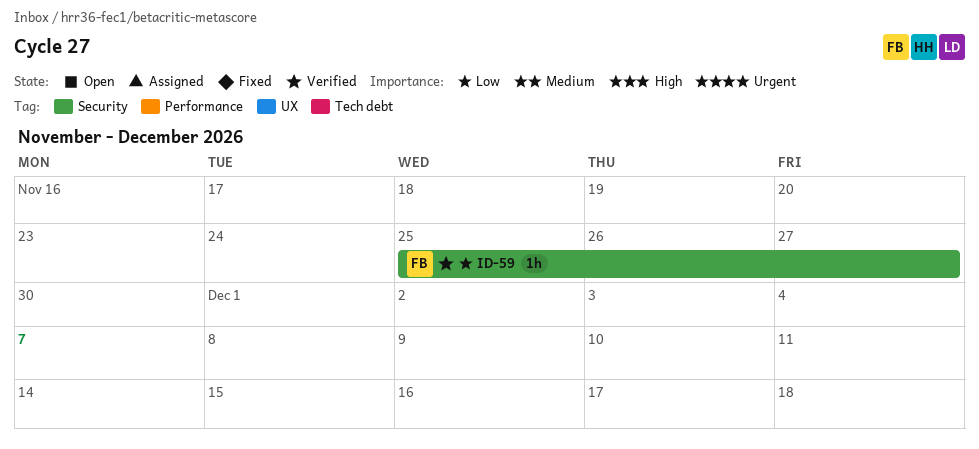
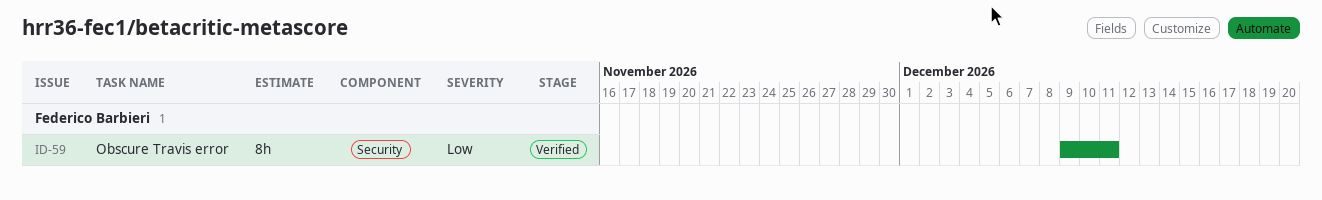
ID-59, estimate: 1h -> 8h
ID-59, start: Nov 25 -> Dec 9
ID-59, due: Nov 27 -> Dec 11

